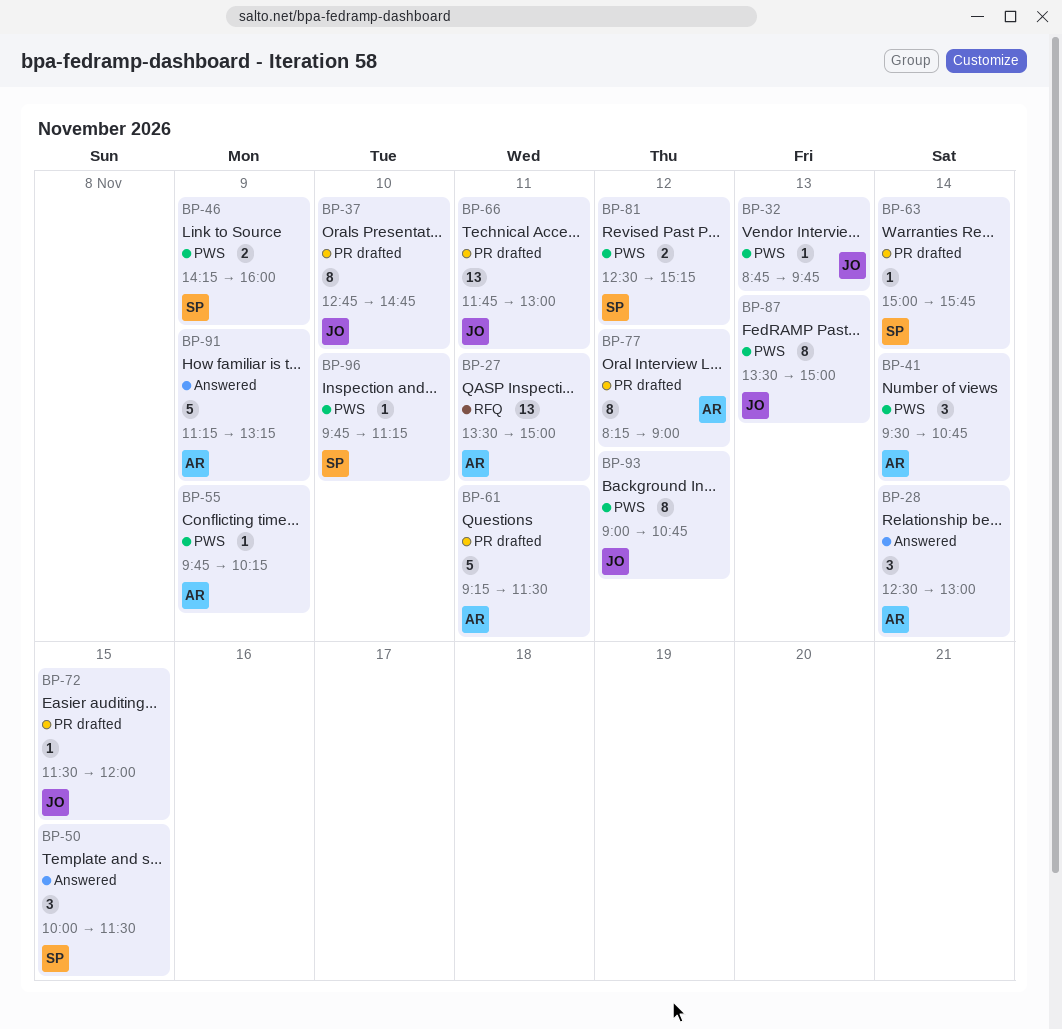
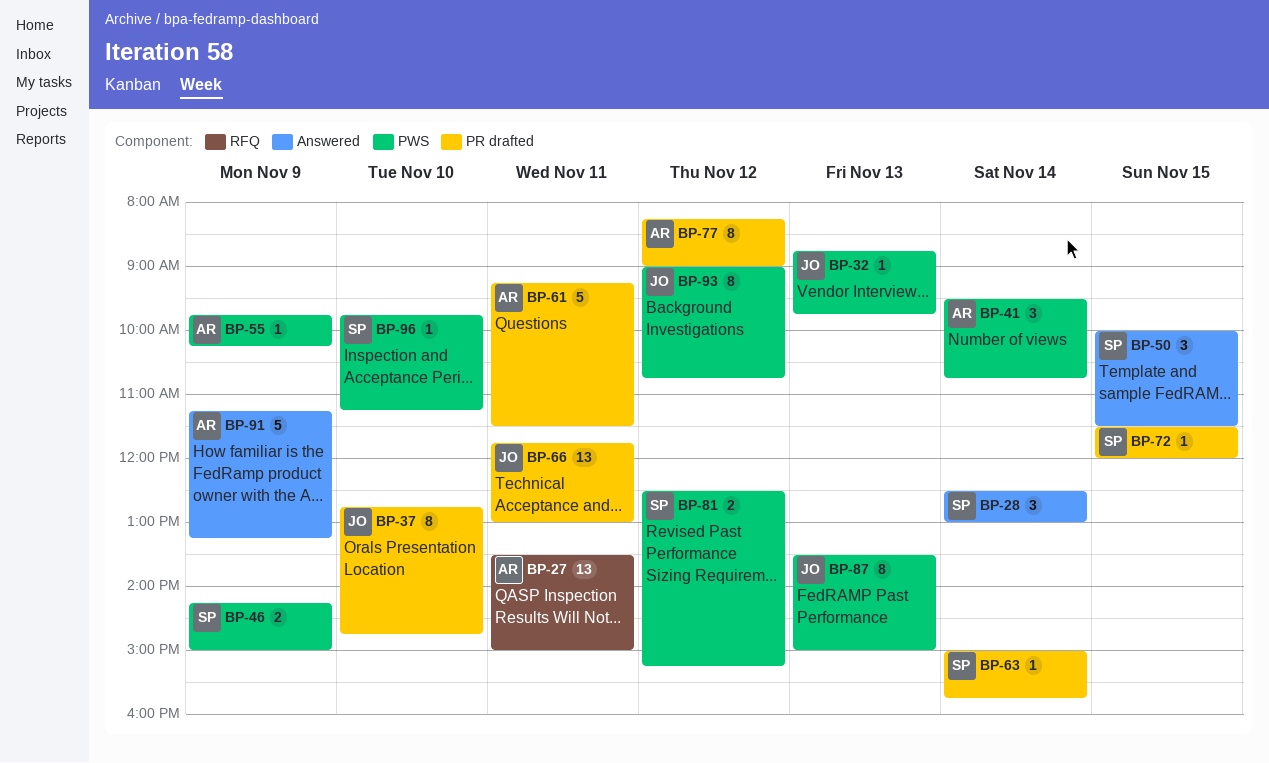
BP-28, owner: AR -> SP
BP-46, ends: 16:00 -> 15:00
BP-72, owner: JO -> SP

